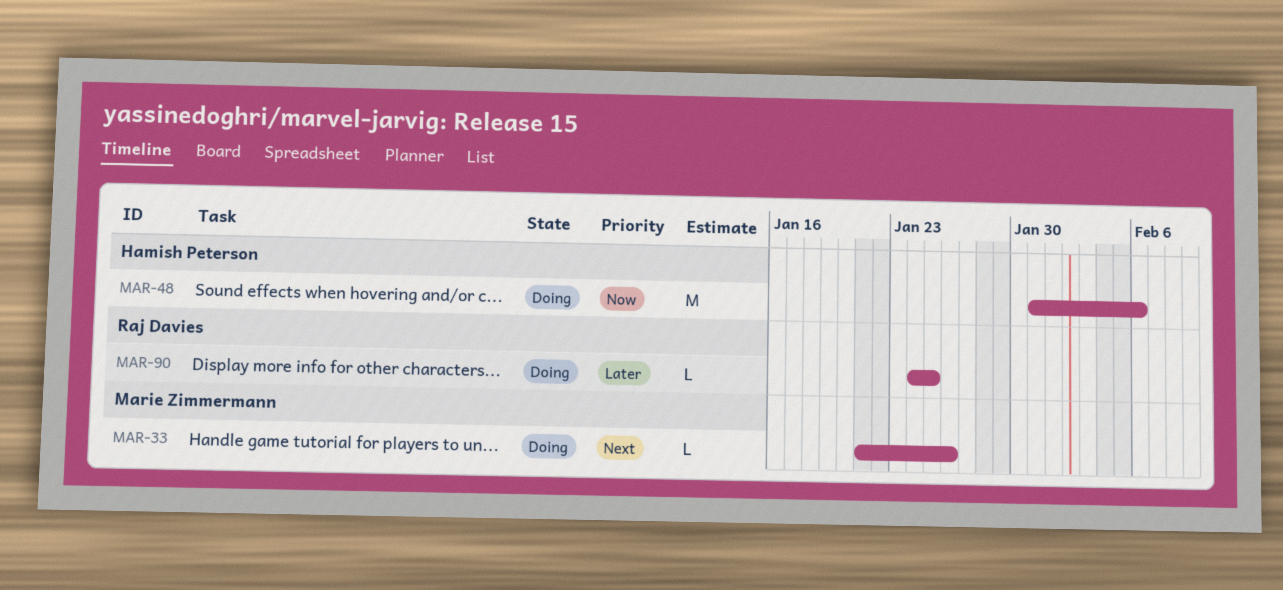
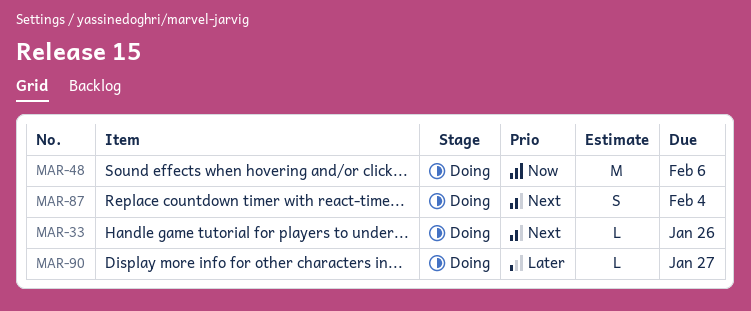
MAR-87: none -> present
MAR-90, due: Jan 25 -> Jan 27

